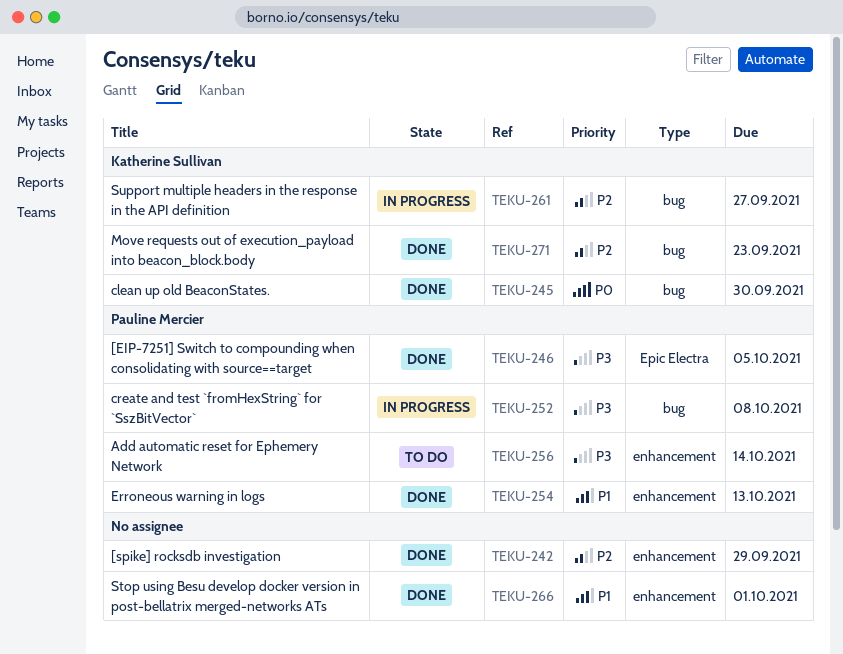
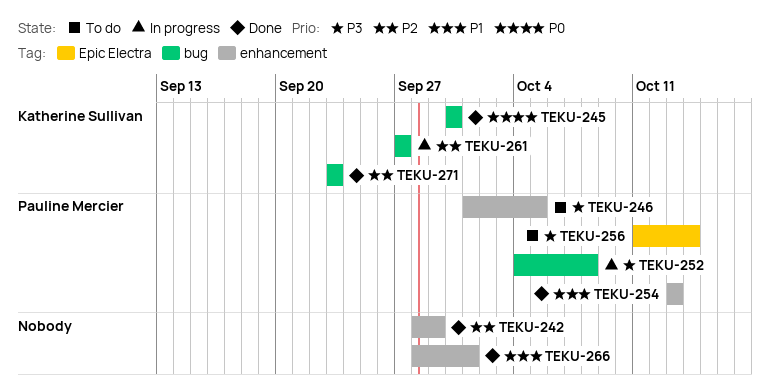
TEKU-246, status: Done -> To do
TEKU-246, label: Epic Electra -> enhancement
TEKU-256, label: enhancement -> Epic Electra

